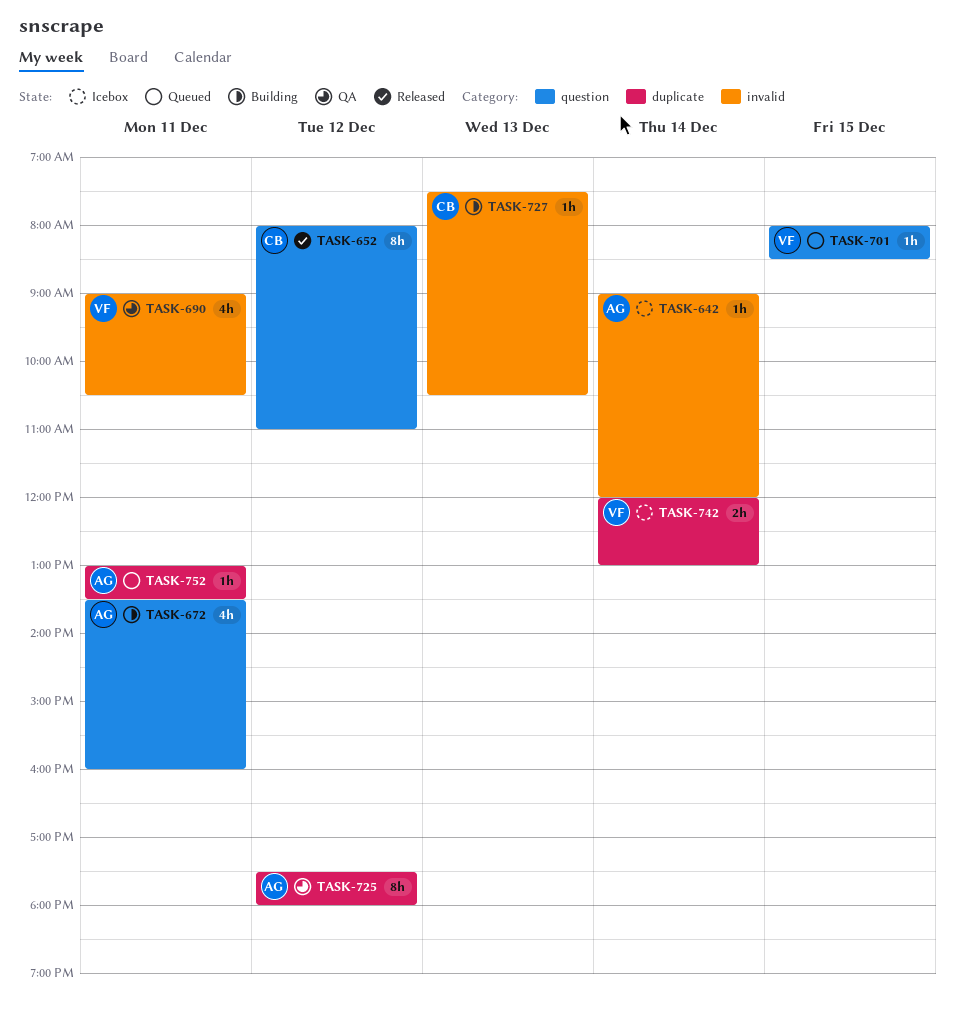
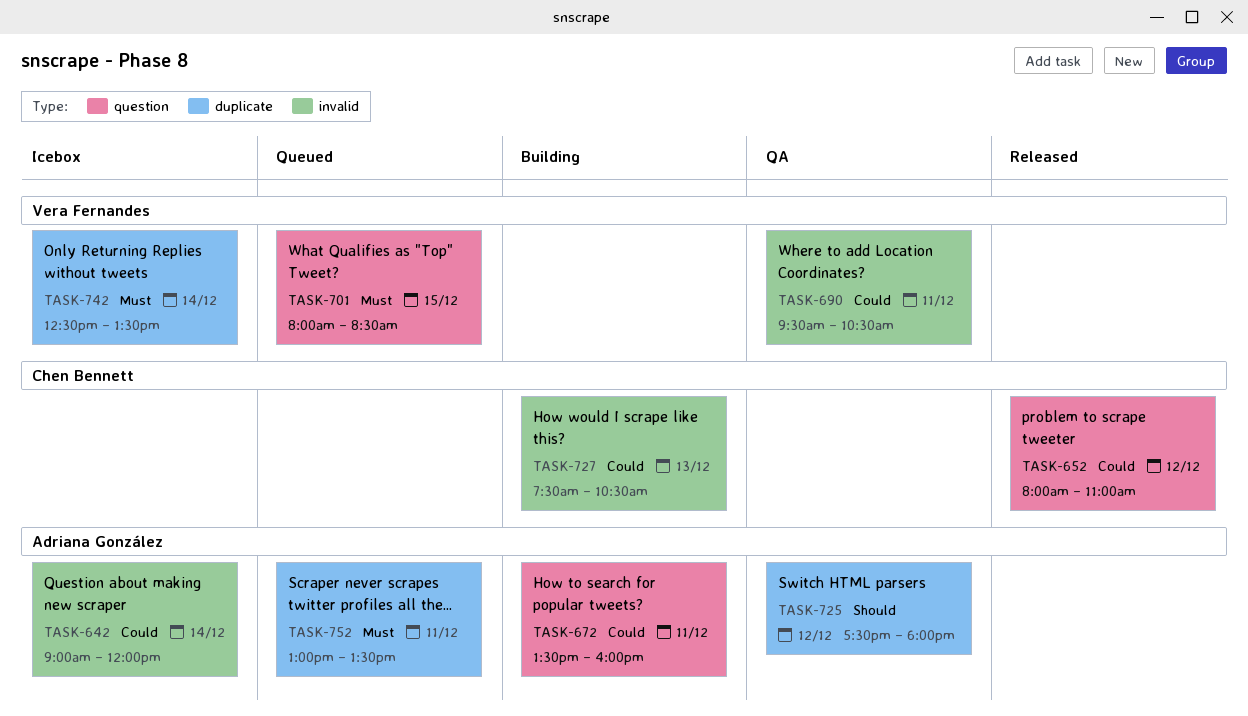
TASK-690, begins: 09:00 -> 09:30
TASK-742, begins: 12:00 -> 12:30
TASK-742, ends: 13:00 -> 13:30

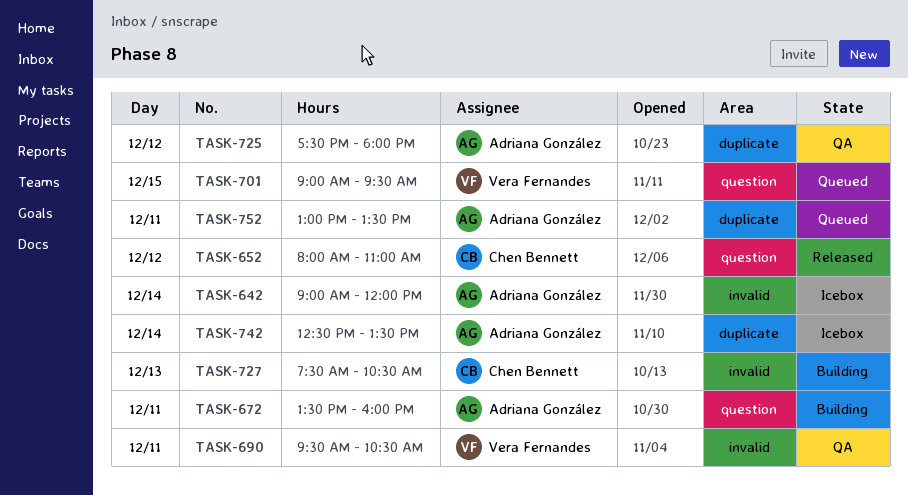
TASK-701, begins: 08:00 -> 09:00
TASK-701, ends: 08:30 -> 09:30
TASK-742, owner: Vera Fernandes -> Adriana González

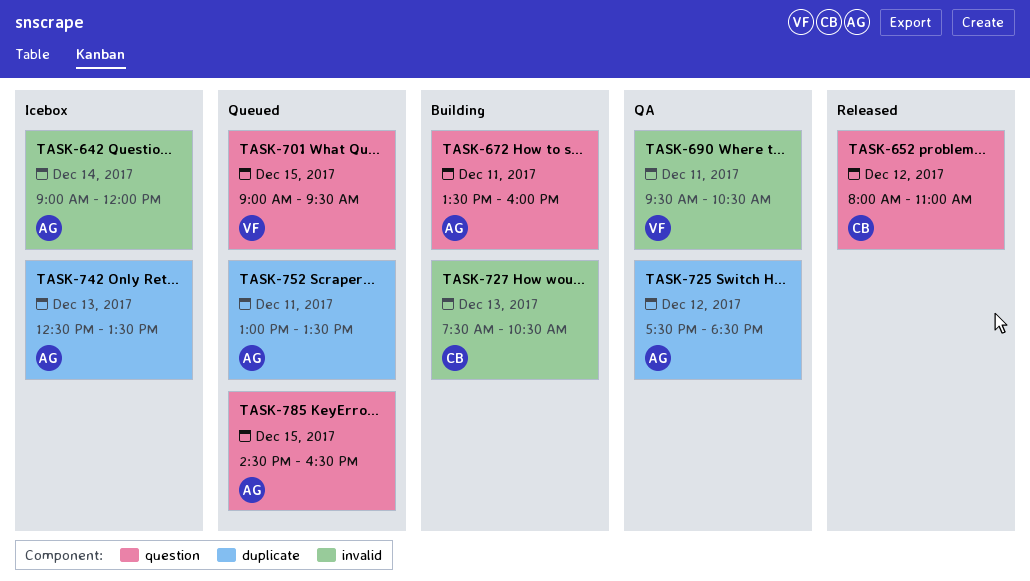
TASK-725, ends: 18:00 -> 18:30
TASK-742, day: Dec 14 -> Dec 13
TASK-785: none -> present

